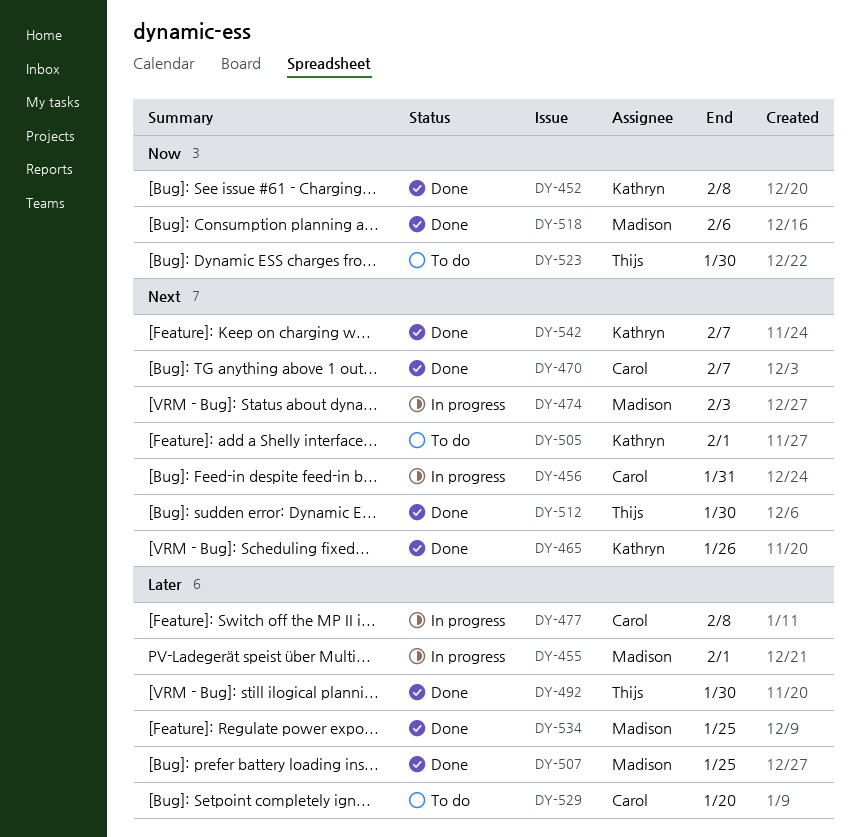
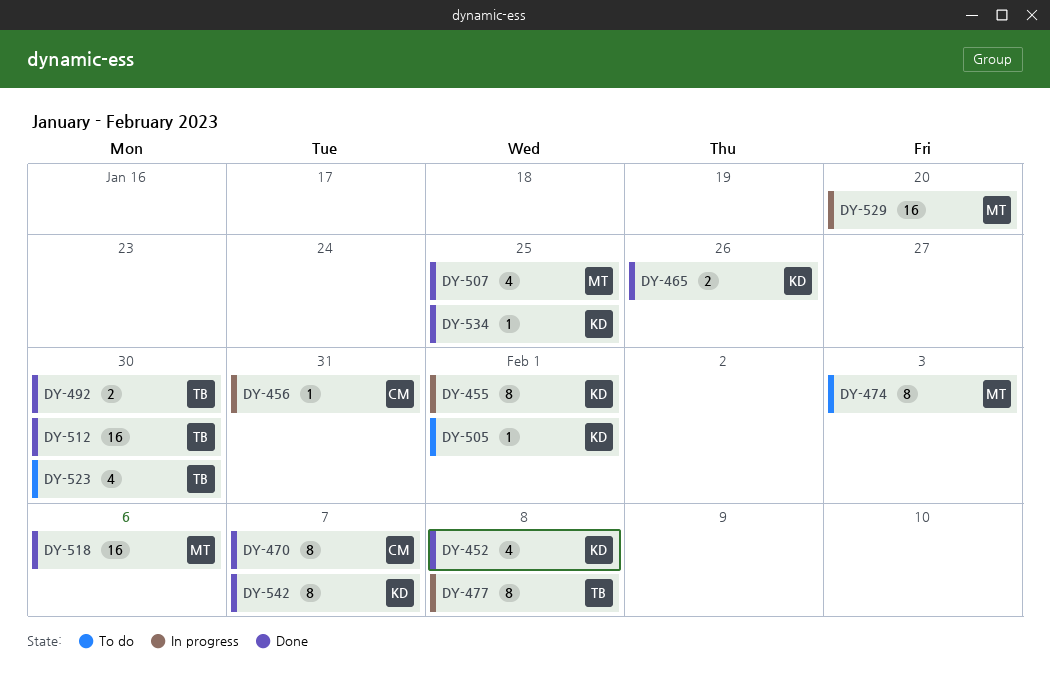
DY-455, owner: Madison -> Kathryn
DY-474, status: In progress -> To do
DY-477, owner: Carol -> Thijs
DY-529, status: To do -> In progress
DY-529, owner: Carol -> Madison
DY-534, owner: Madison -> Kathryn

